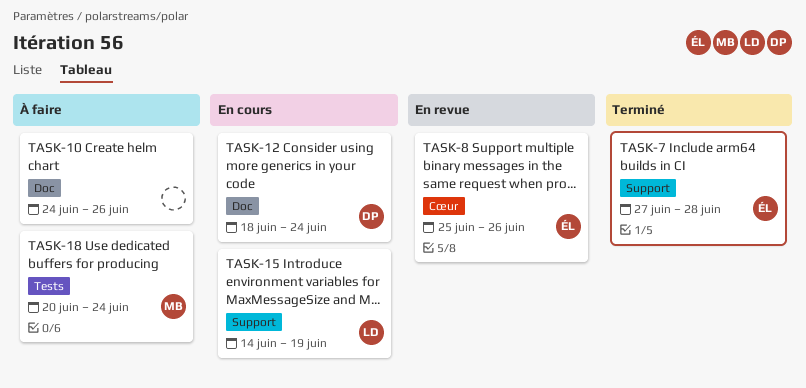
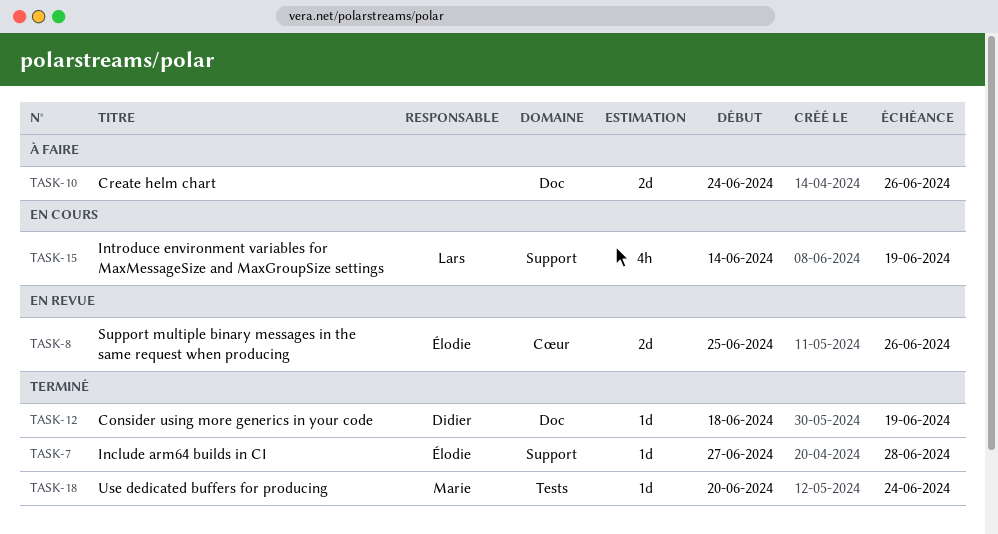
TASK-12, status: En cours -> Terminé
TASK-12, due: Jun 24 -> Jun 19
TASK-18, status: À faire -> Terminé

